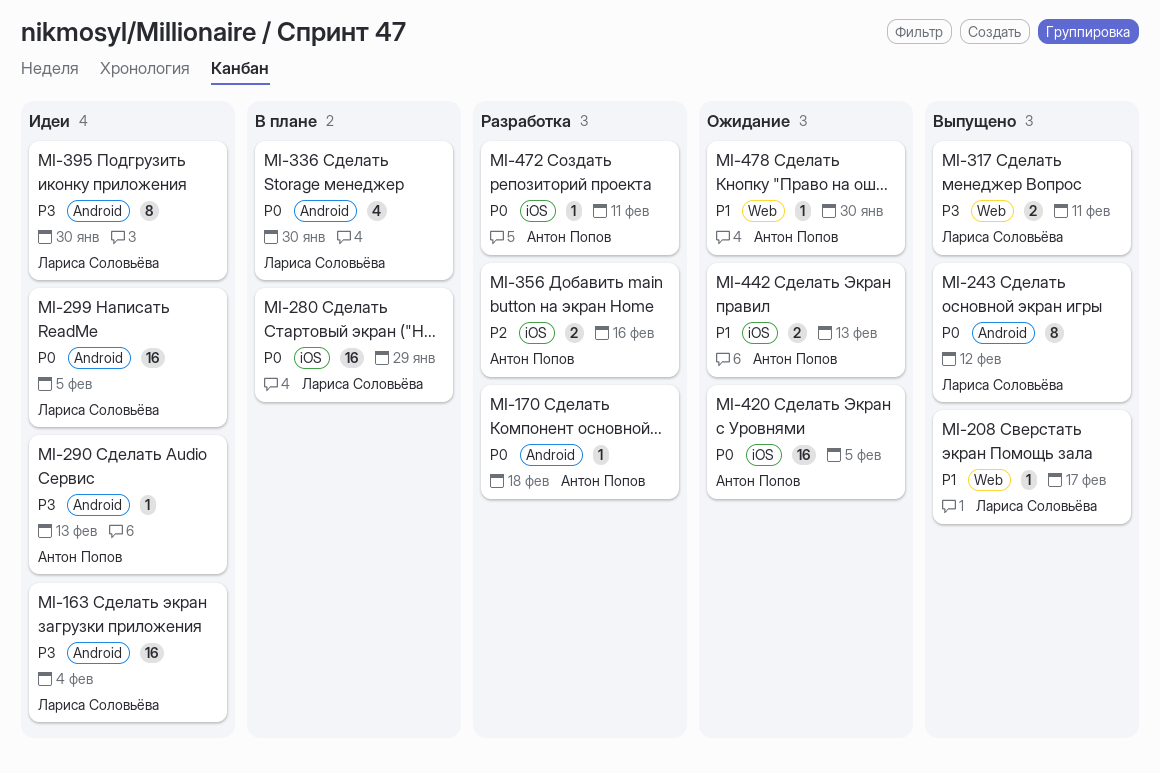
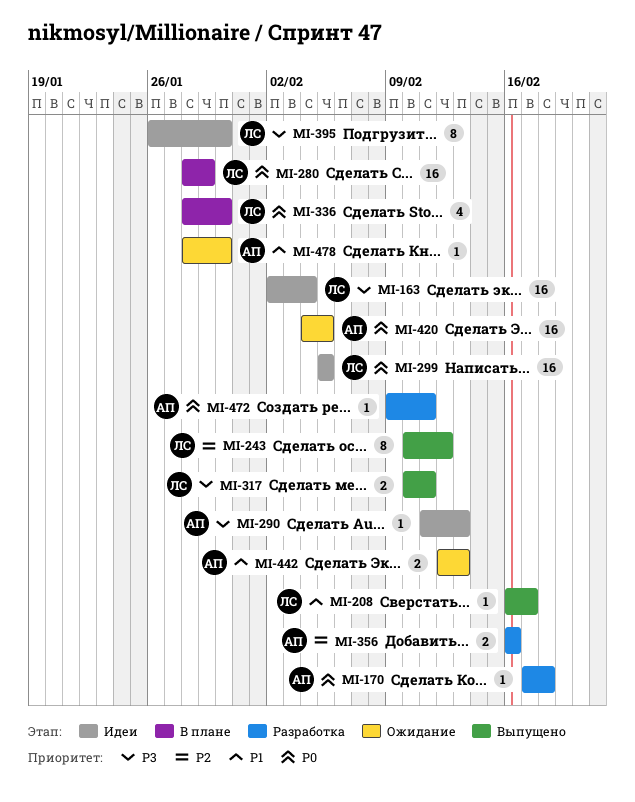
MI-243, priority: P0 -> P2

